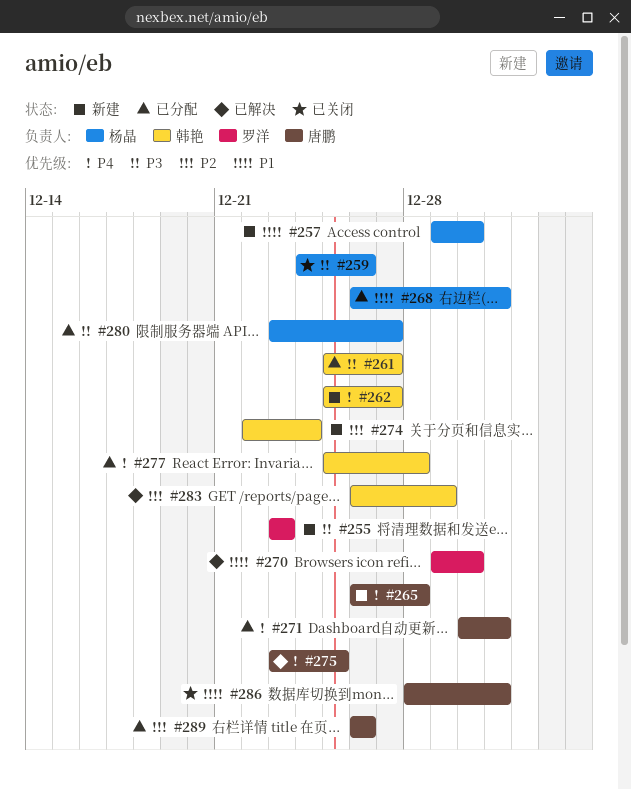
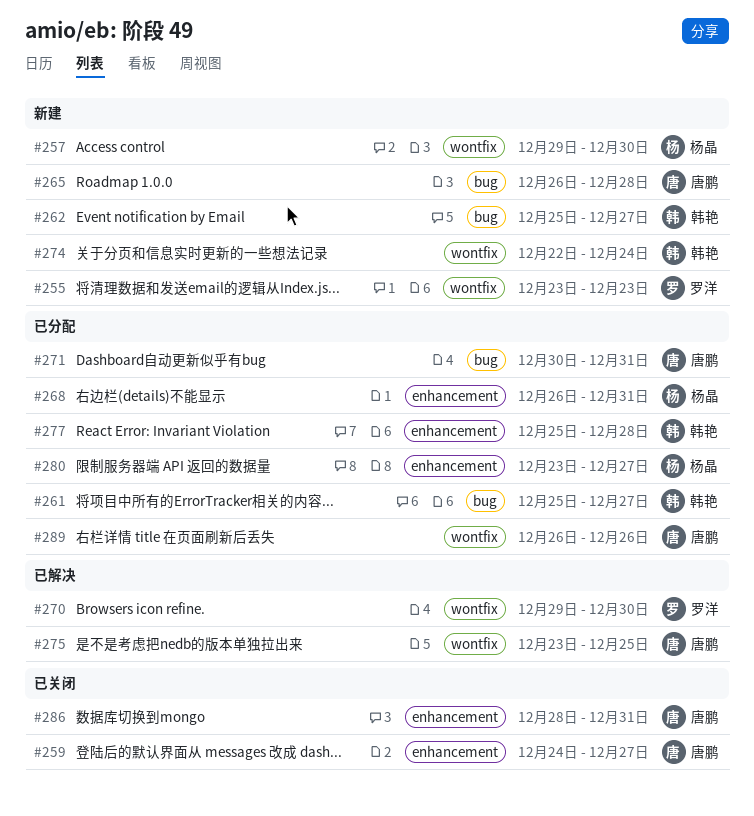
#259, owner: 杨晶 -> 唐鹏
#259, due: Dec 26 -> Dec 27
#283: present -> none

